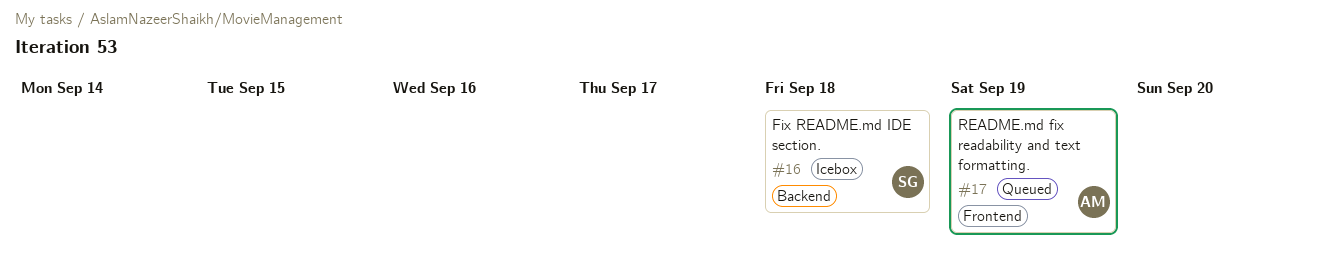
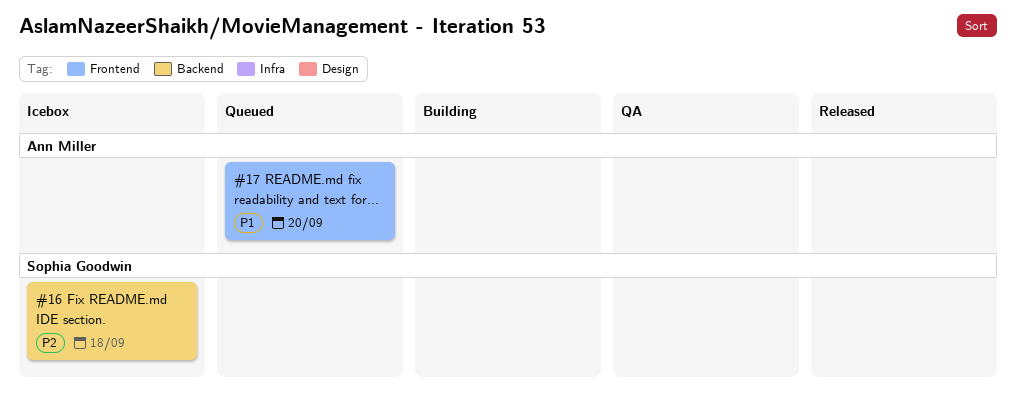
#17, due: Sep 19 -> Sep 20

